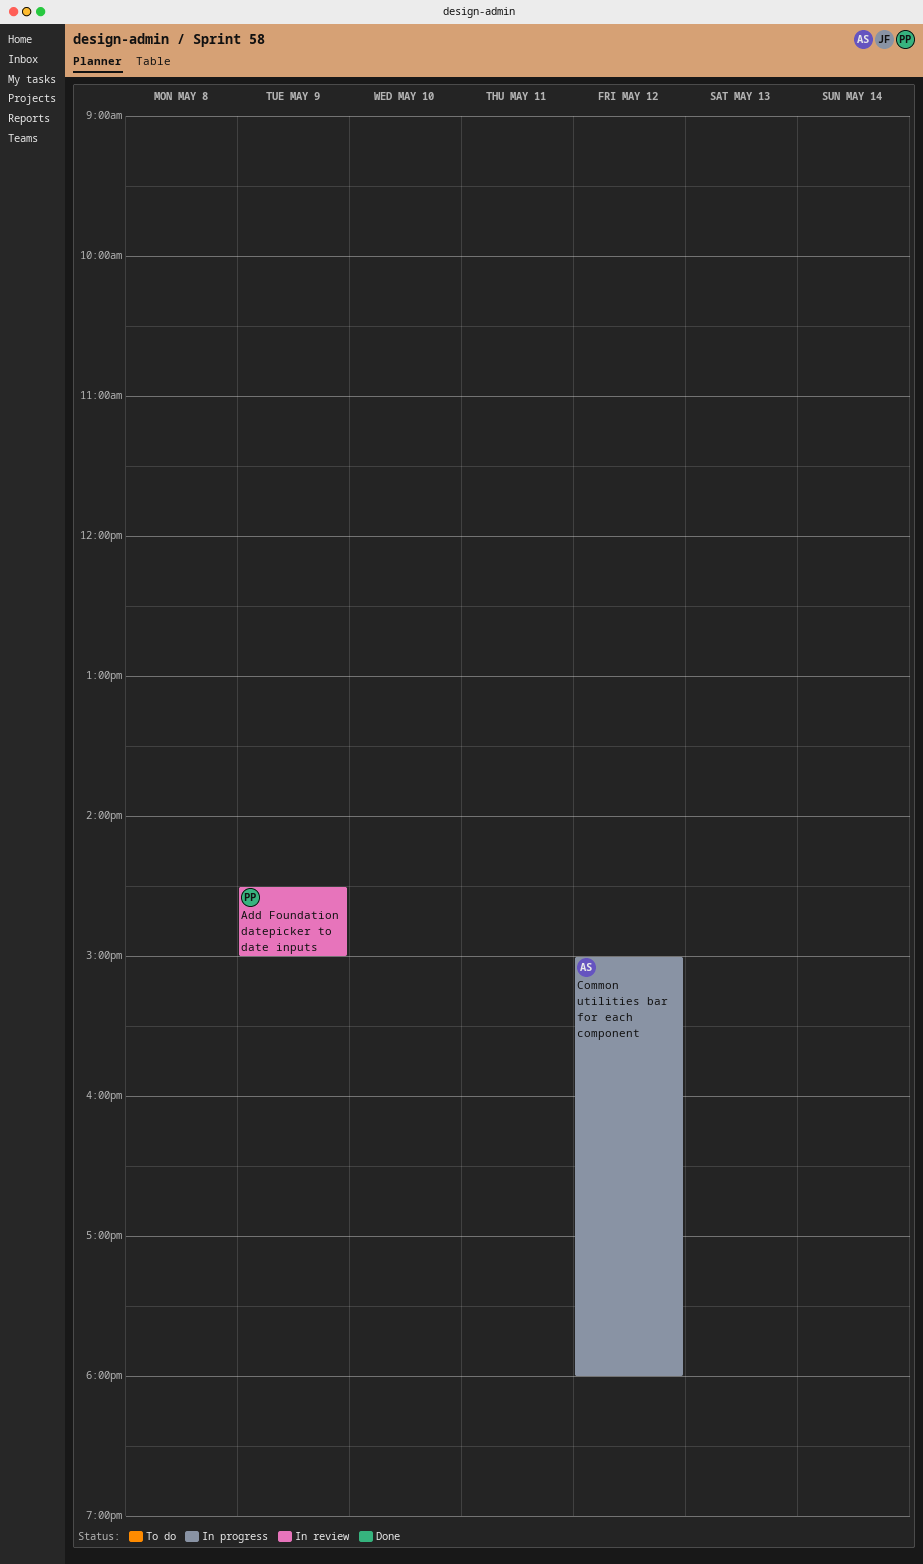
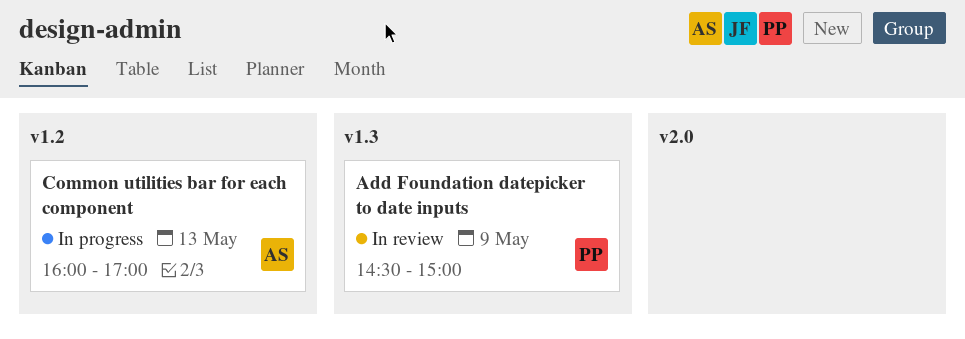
Common utilities bar for each component, day: May 12 -> May 13
Common utilities bar for each component, begins: 15:00 -> 16:00
Common utilities bar for each component, ends: 18:00 -> 17:00

